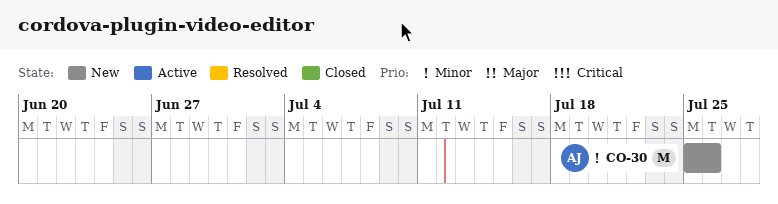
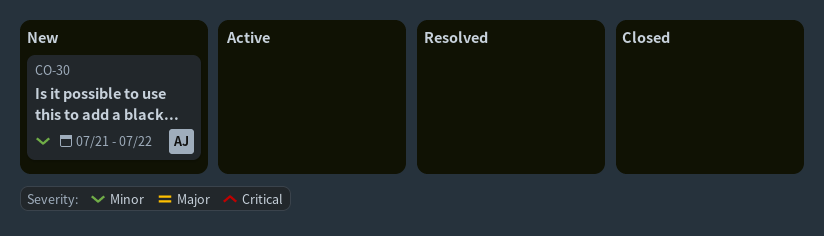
CO-30, start: Jul 25 -> Jul 21
CO-30, due: Jul 26 -> Jul 22

